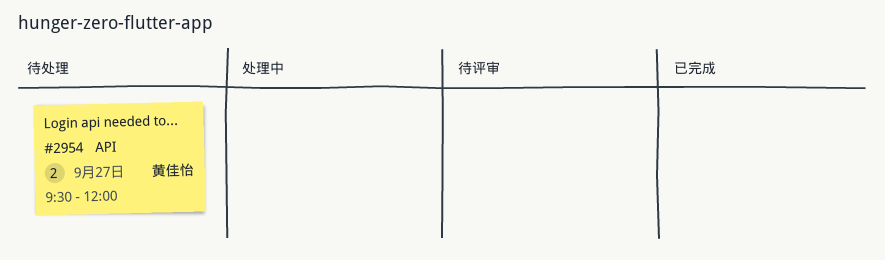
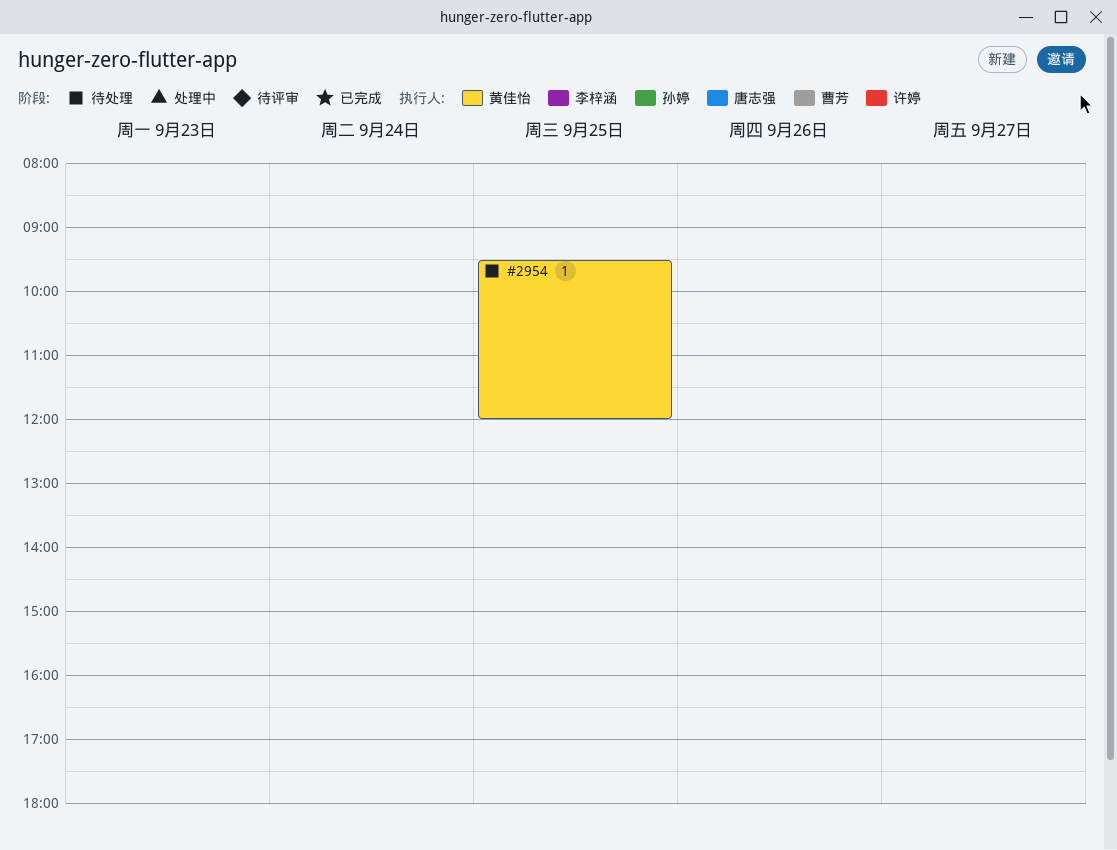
#2954, estimate: 2 -> 1
#2954, day: Sep 27 -> Sep 25

